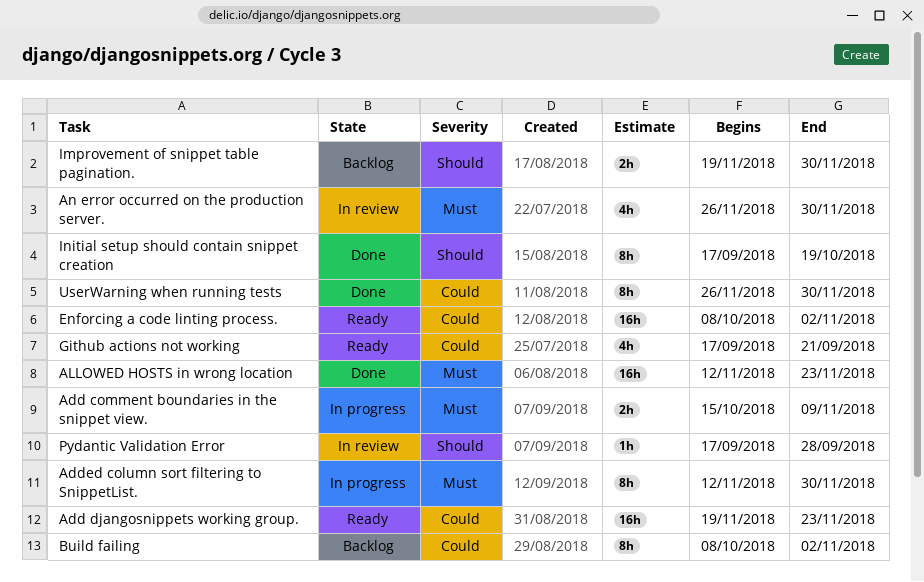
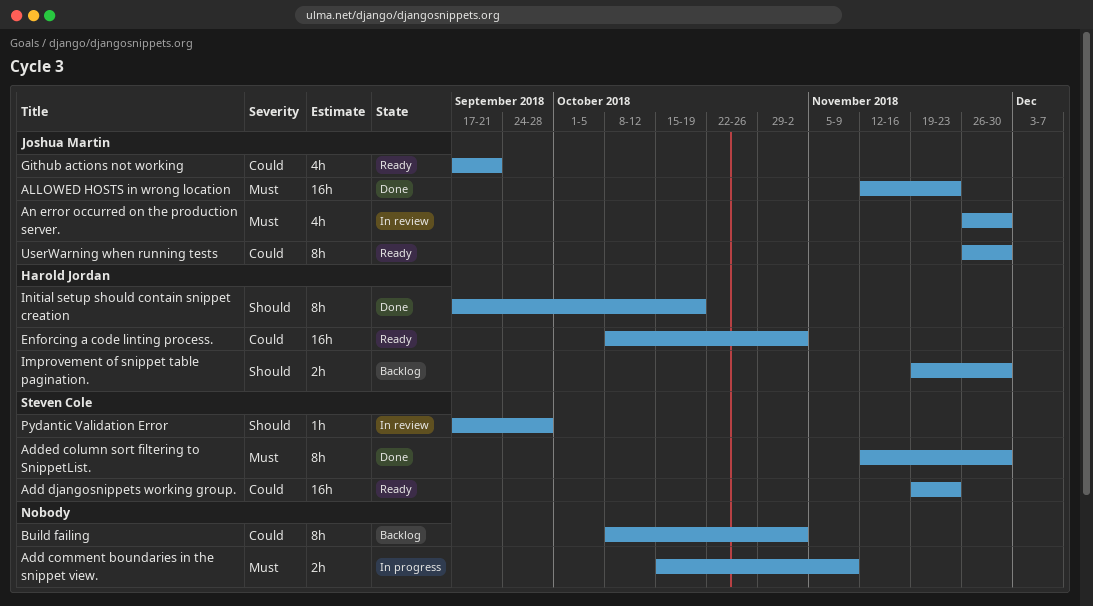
Added column sort filtering to SnippetList., status: In progress -> Done
UserWarning when running tests, status: Done -> Ready

